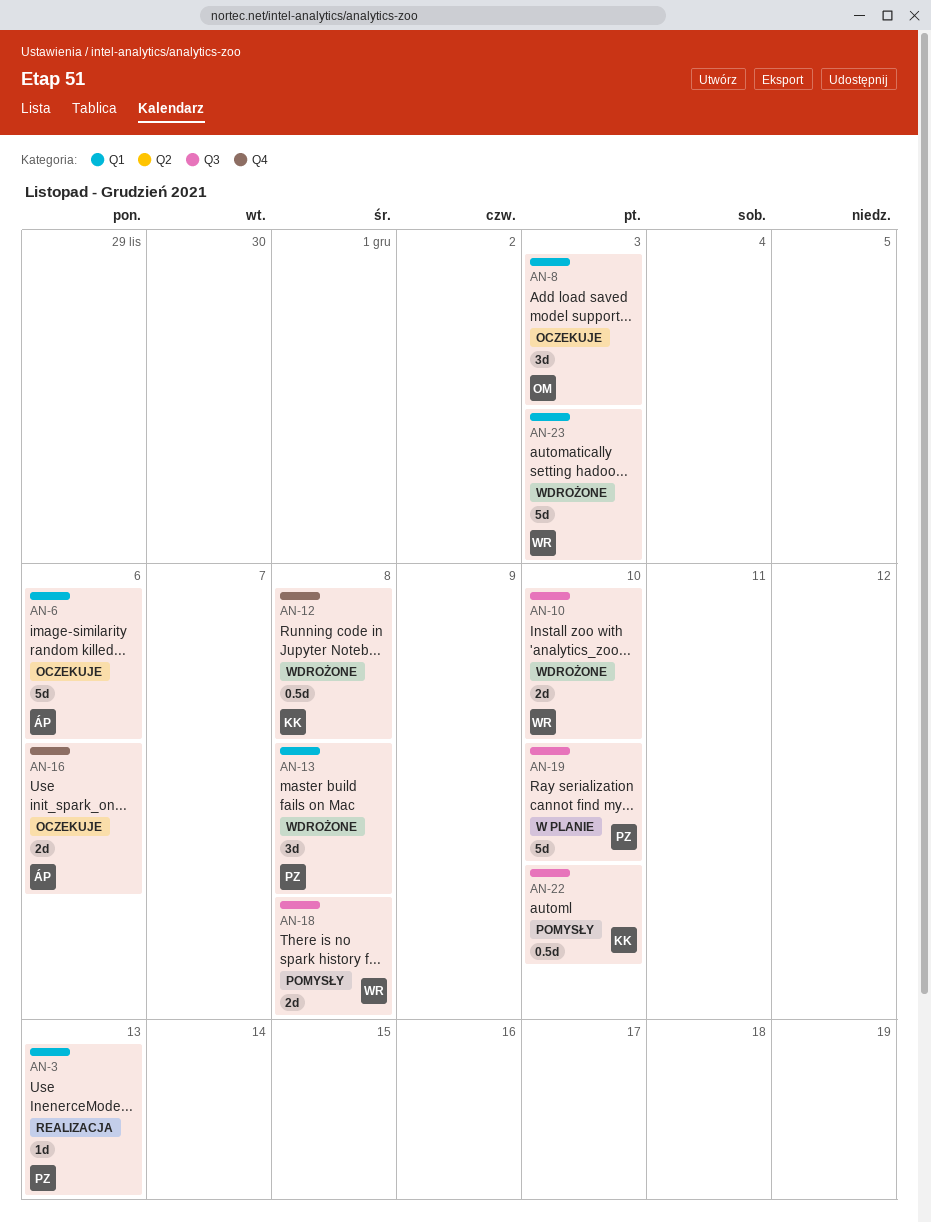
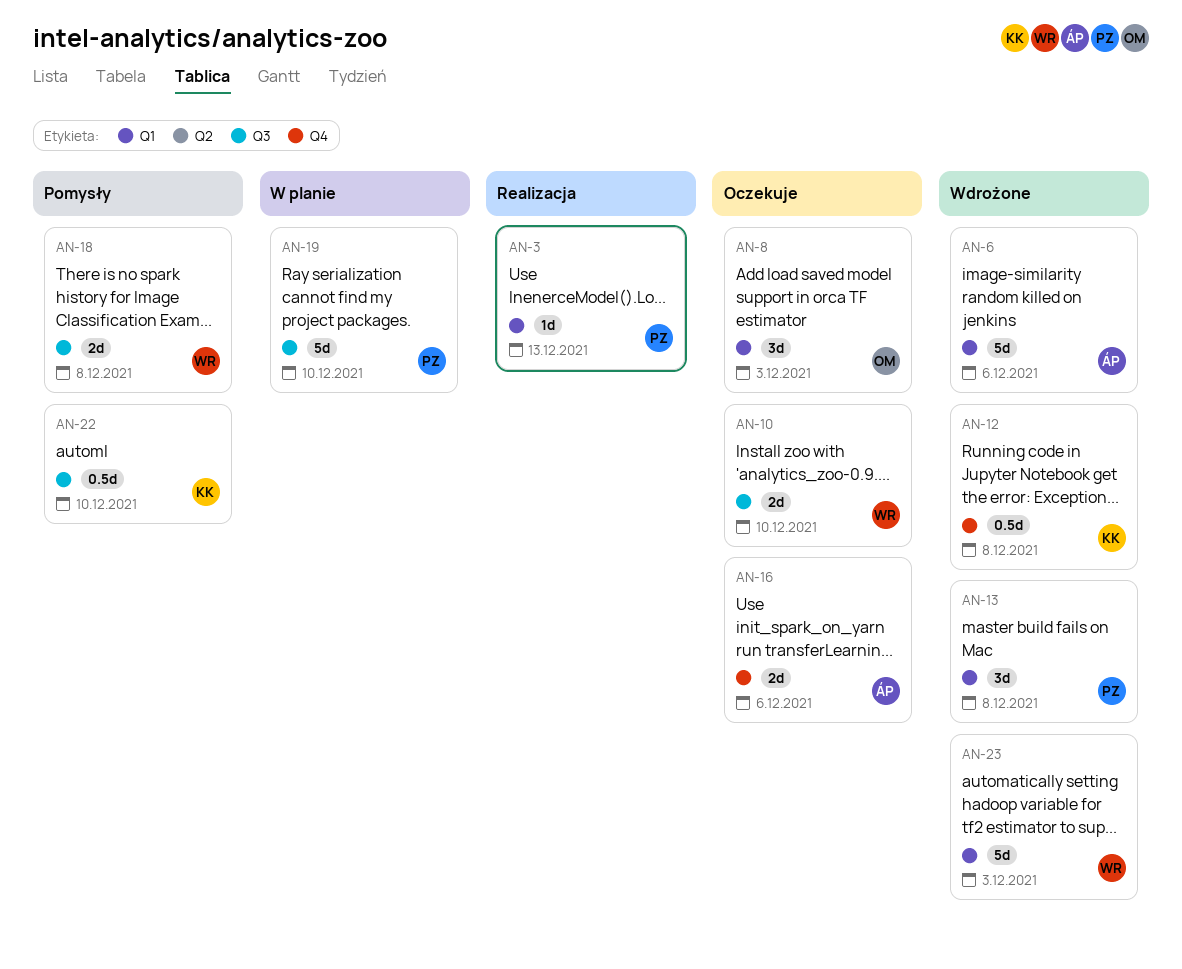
AN-6, status: Oczekuje -> Wdrożone
AN-10, status: Wdrożone -> Oczekuje

